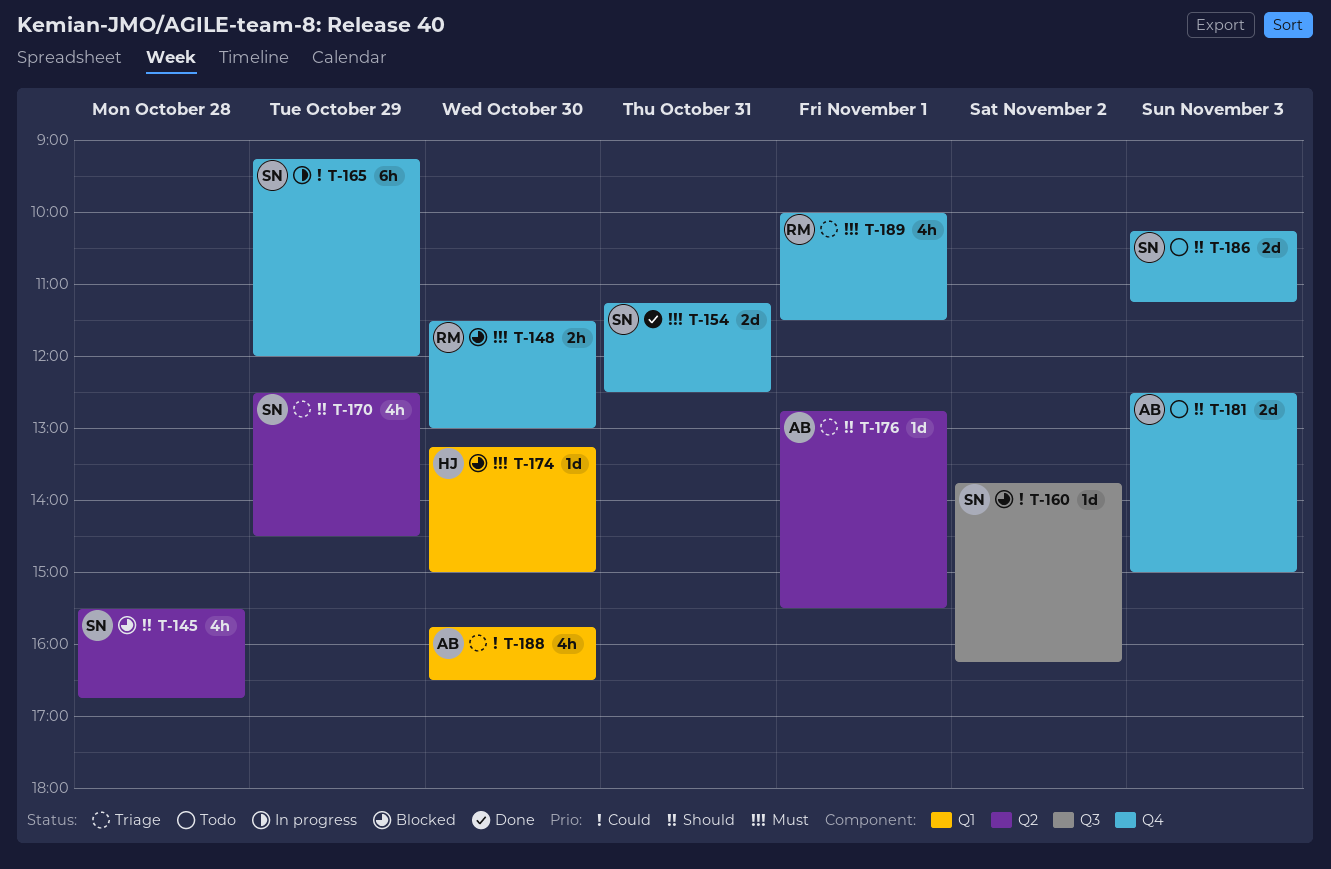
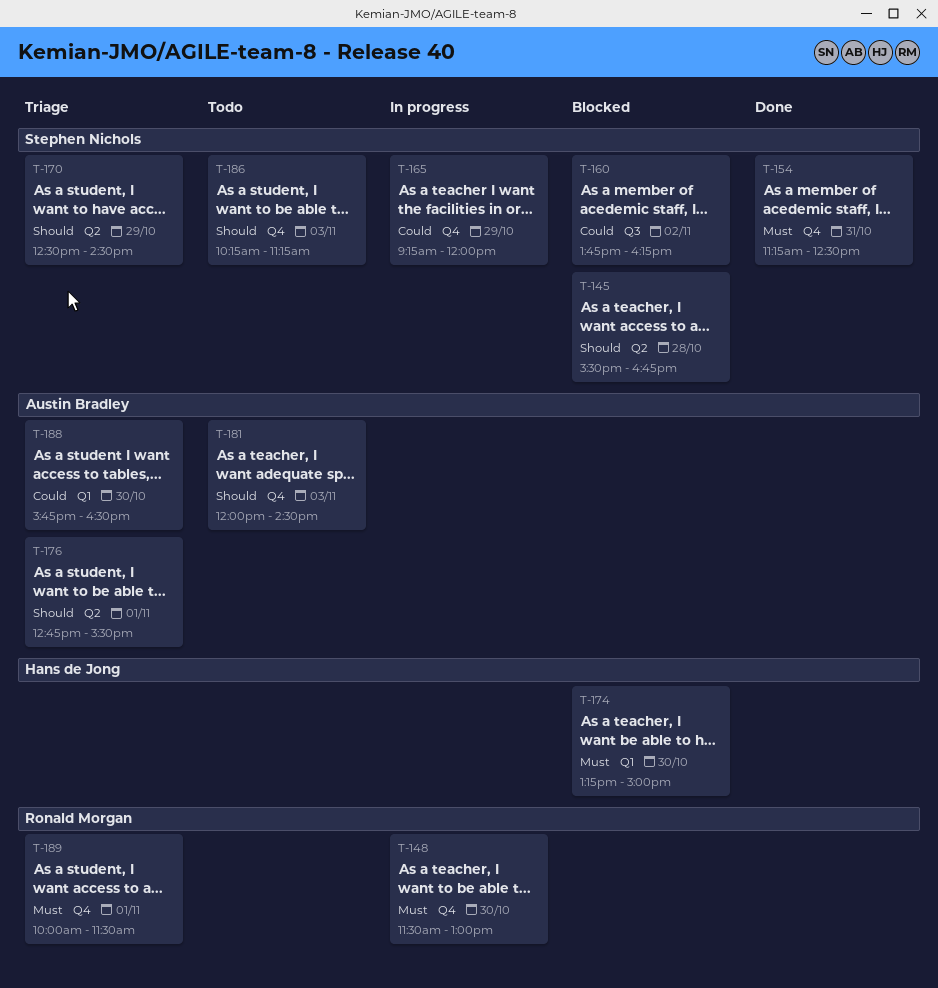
T-148, status: Blocked -> In progress
T-181, begins: 12:30 -> 12:00
T-181, ends: 15:00 -> 14:30

